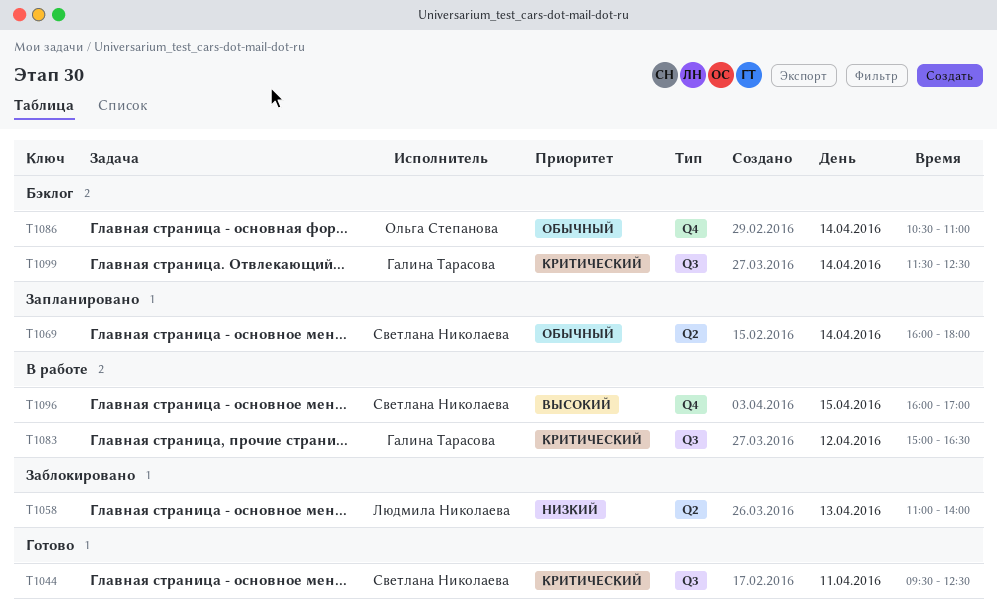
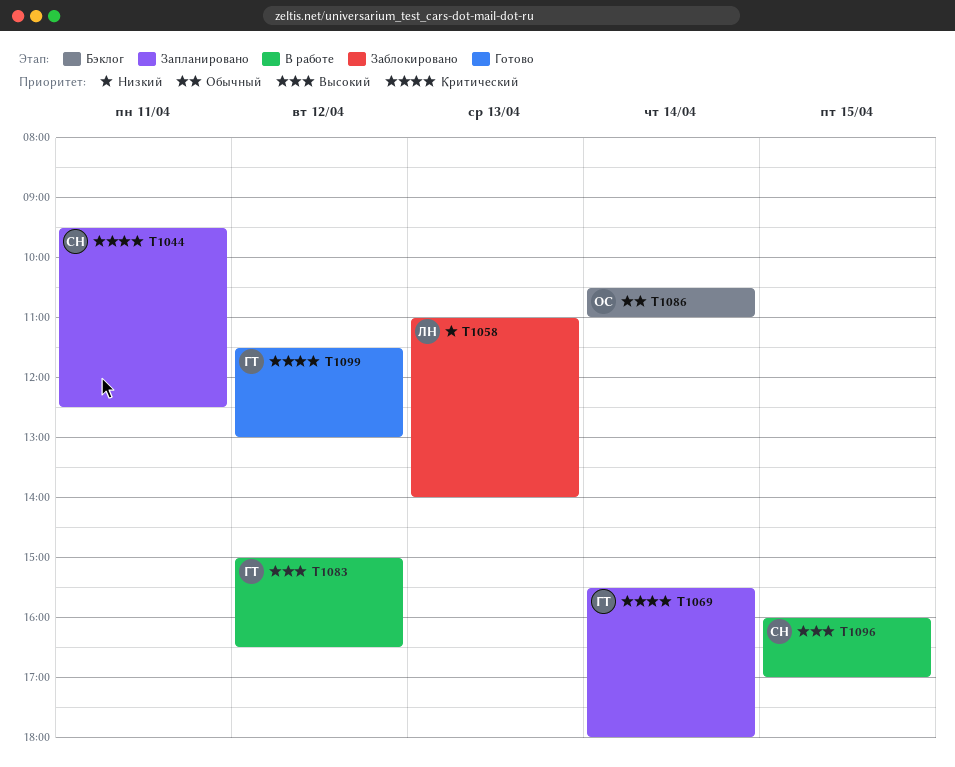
T1044, status: Готово -> Запланировано
T1069, owner: Светлана Николаева -> Галина Тарасова
T1069, priority: Обычный -> Критический
T1069, begins: 16:00 -> 15:30
T1083, priority: Критический -> Высокий
T1099, status: Бэклог -> Готово
T1099, day: Apr 14 -> Apr 12
T1099, ends: 12:30 -> 13:00

